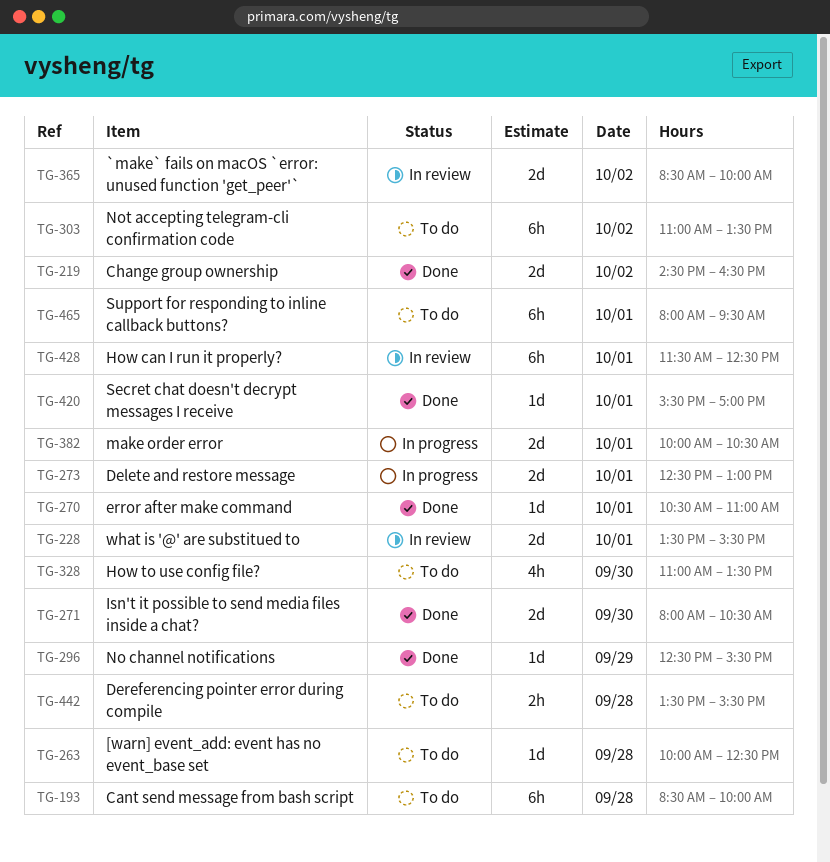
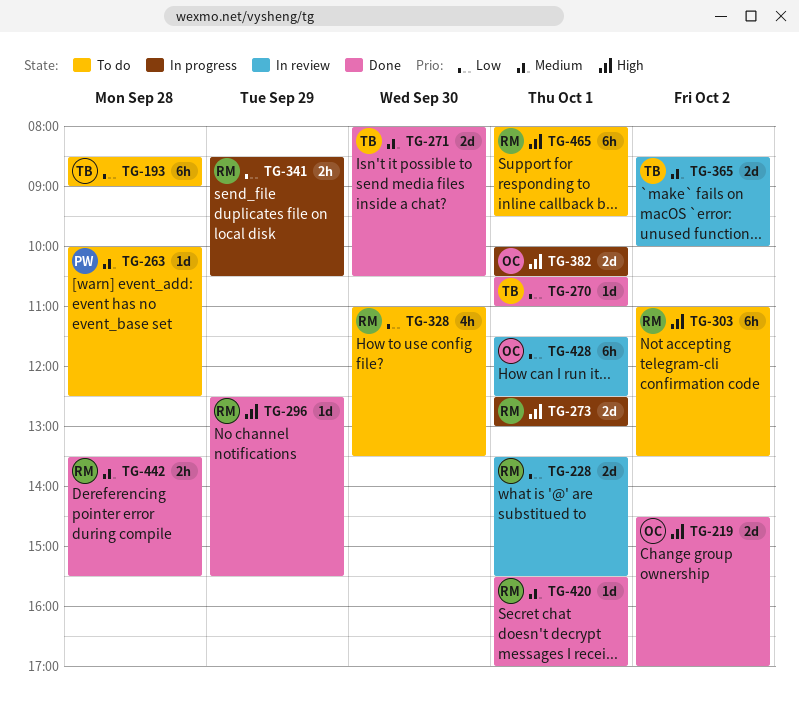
TG-193, ends: 10:00 -> 09:00
TG-219, ends: 16:30 -> 17:00
TG-341: none -> present
TG-442, status: To do -> Done

